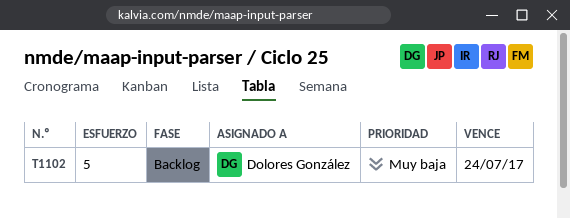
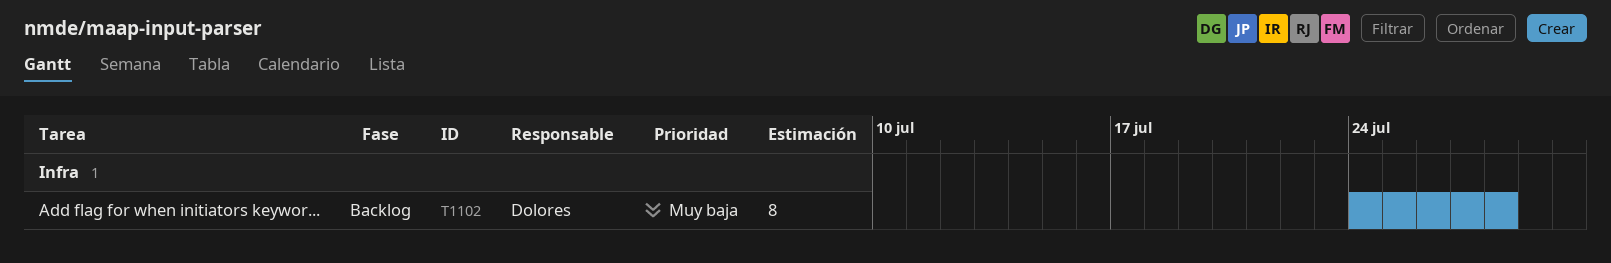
T1102, estimate: 5 -> 8
T1102, due: Jul 24 -> Jul 28

